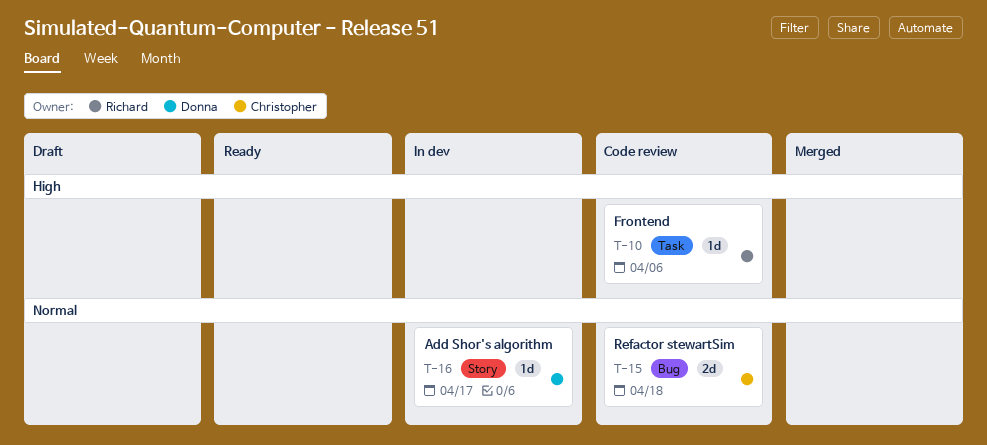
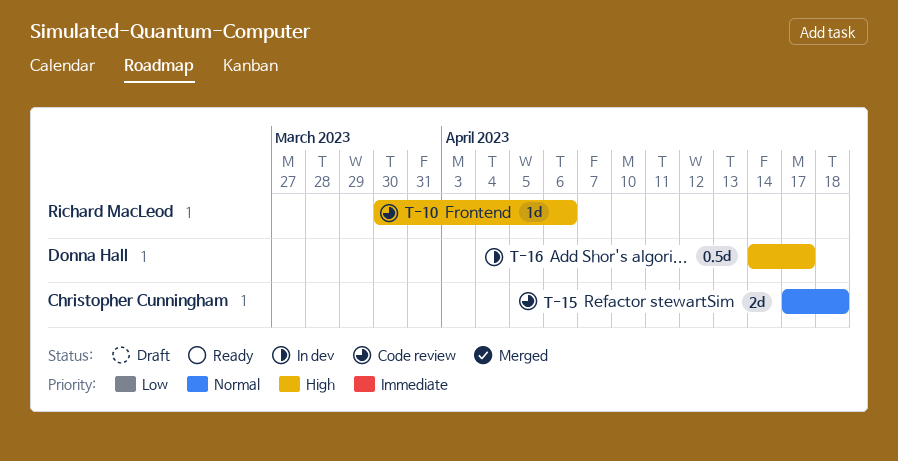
T-16, priority: Normal -> High
T-16, estimate: 1d -> 0.5d

